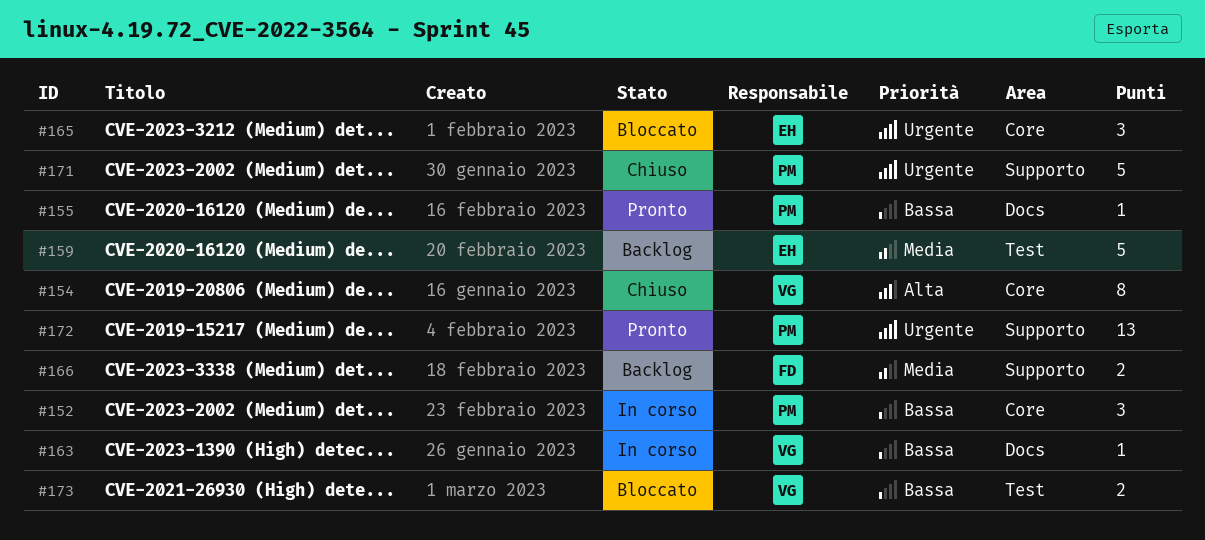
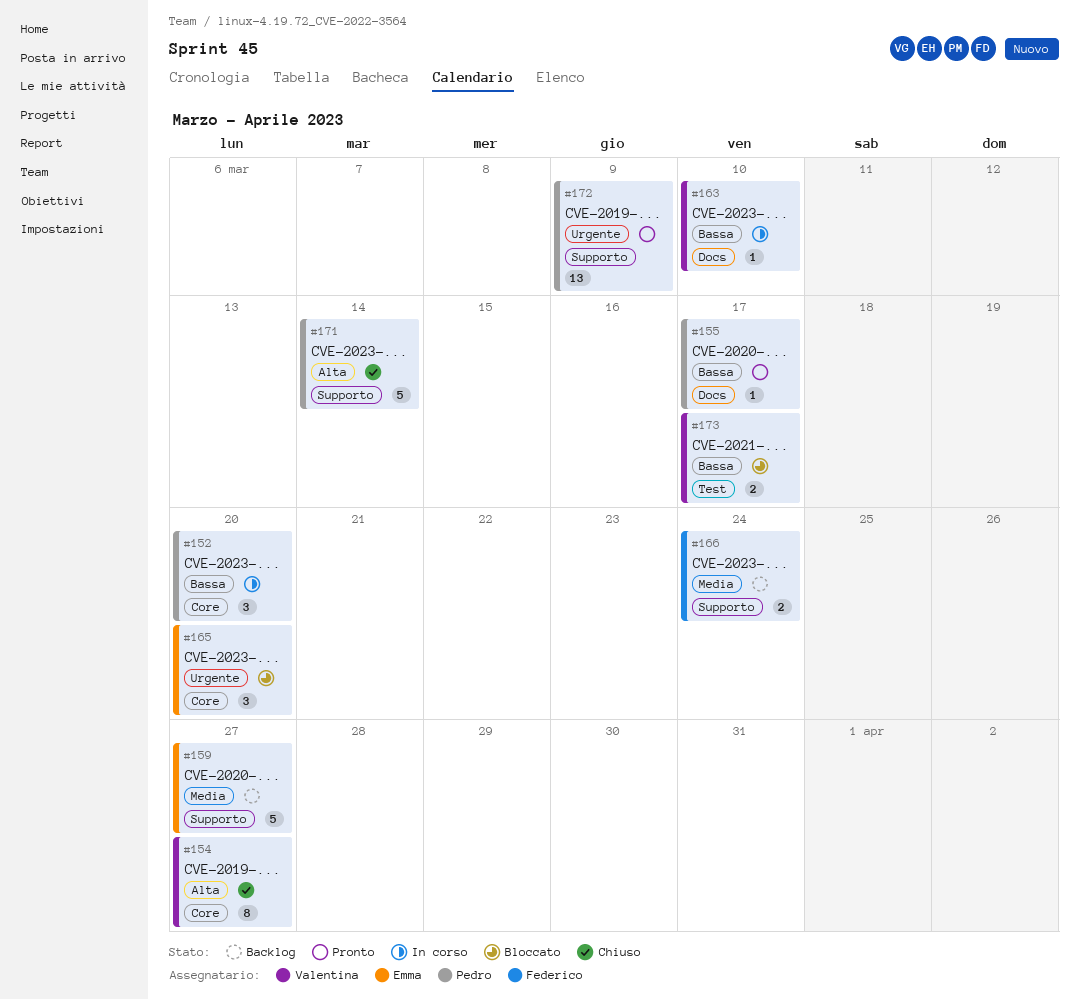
#159, label: Test -> Supporto
#171, priority: Urgente -> Alta

